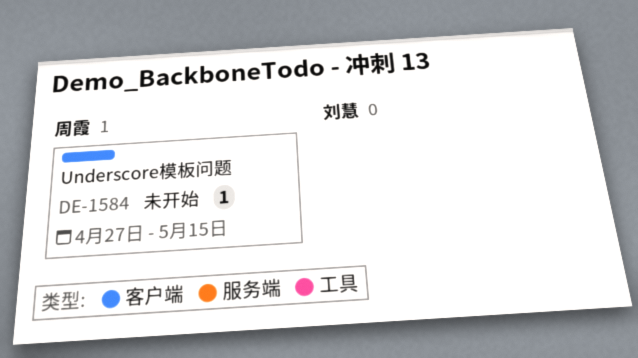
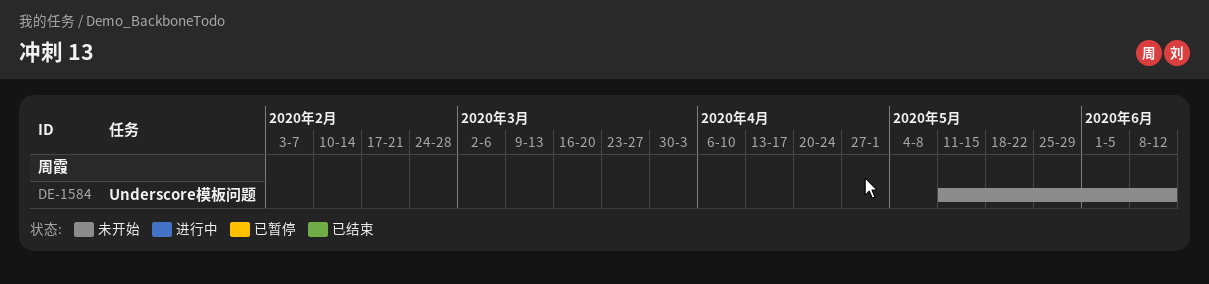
DE-1584, start: Apr 27 -> May 11
DE-1584, due: May 15 -> Jun 12

